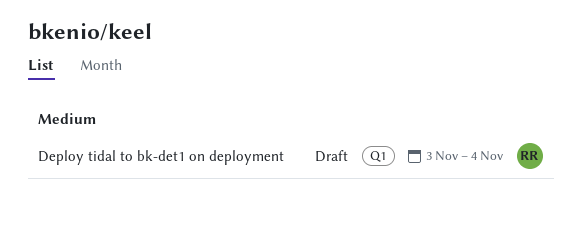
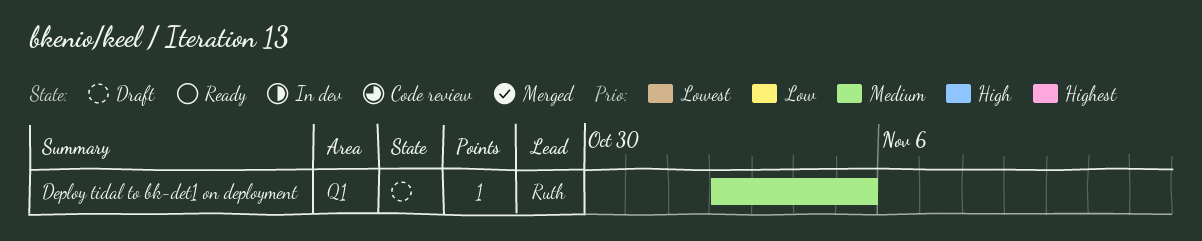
Deploy tidal to bk-det1 on deployment, start: Nov 3 -> Nov 2
Deploy tidal to bk-det1 on deployment, due: Nov 4 -> Nov 5

